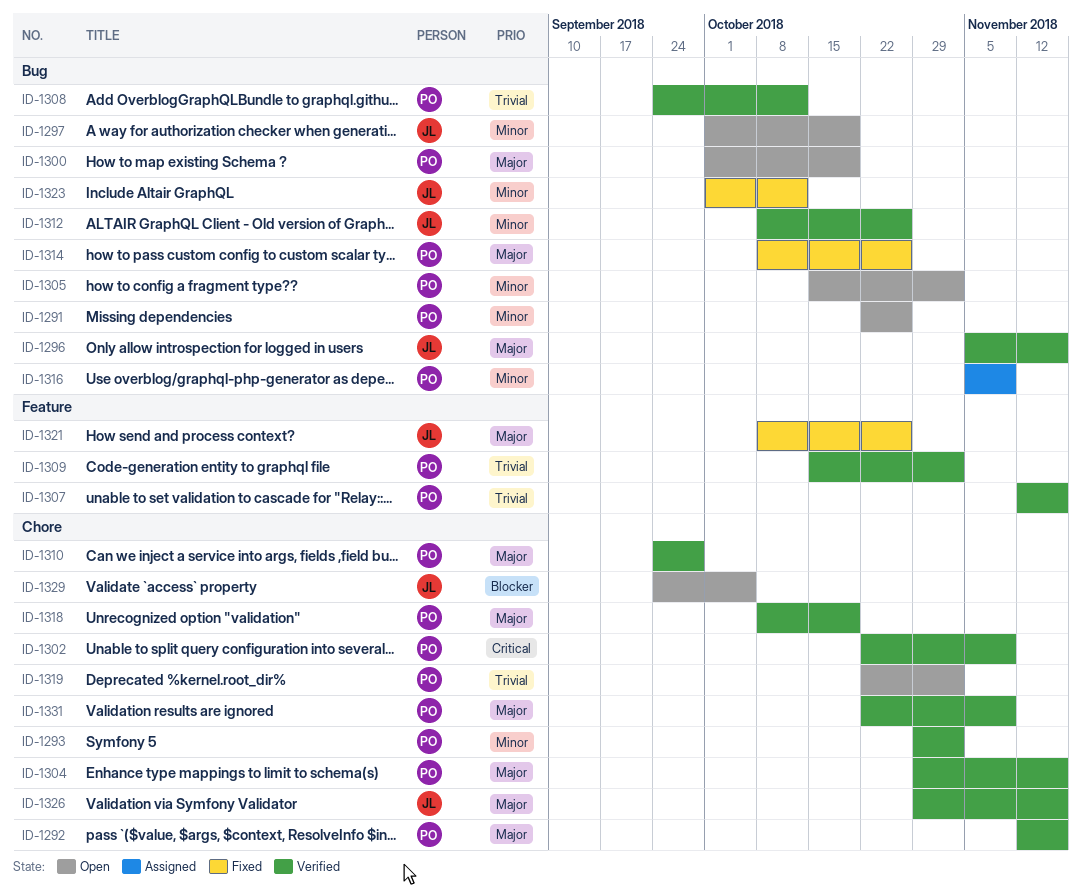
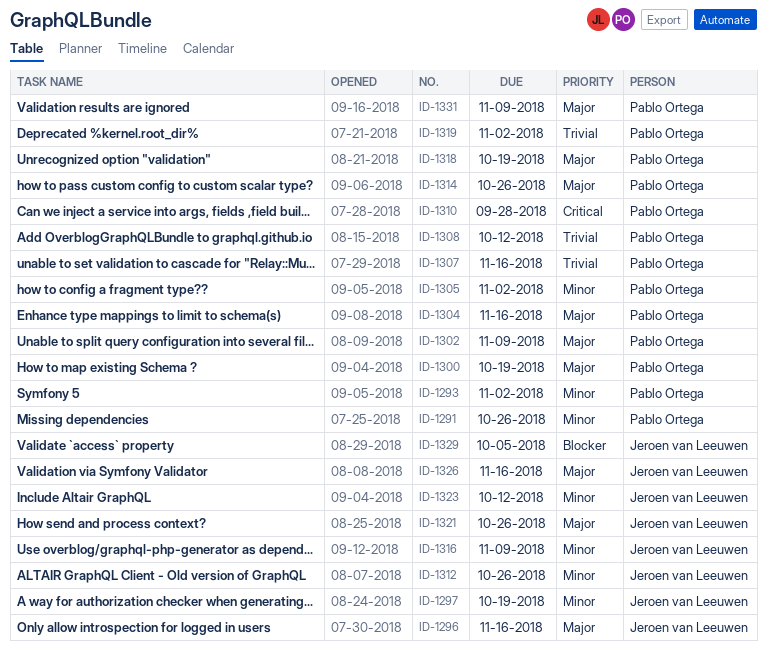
ID-1292: present -> none
ID-1302, priority: Critical -> Major
ID-1309: present -> none
ID-1310, priority: Major -> Critical
ID-1316, owner: Pablo Ortega -> Jeroen van Leeuwen

